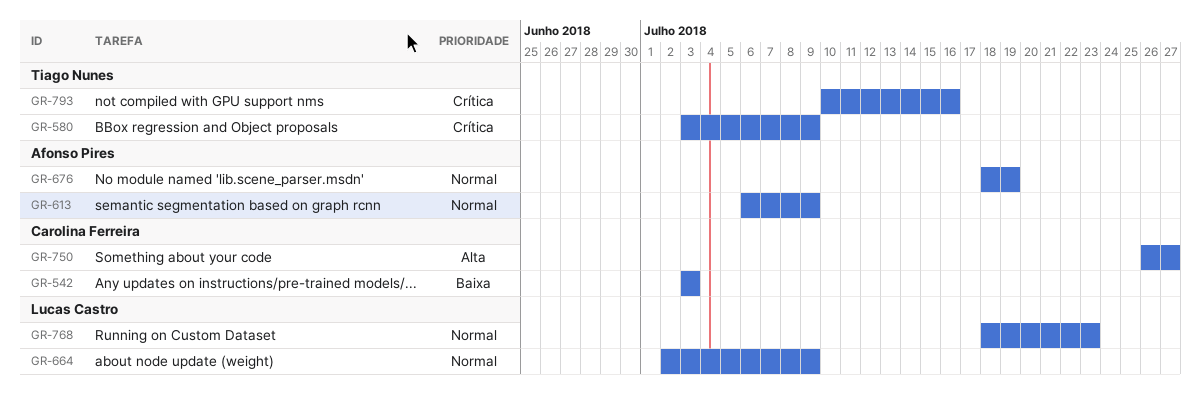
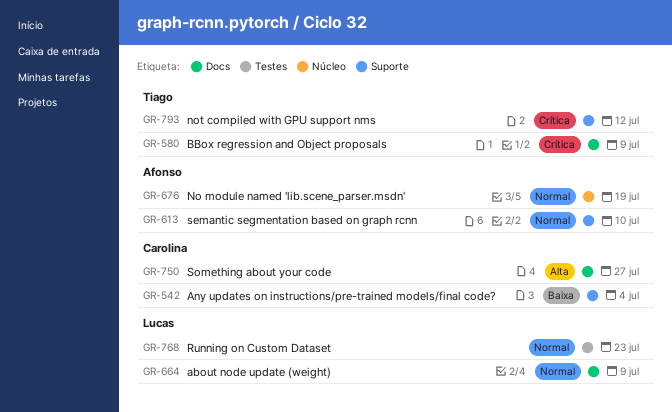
GR-542, due: Jul 3 -> Jul 4
GR-613, due: Jul 9 -> Jul 10
GR-793, due: Jul 16 -> Jul 12

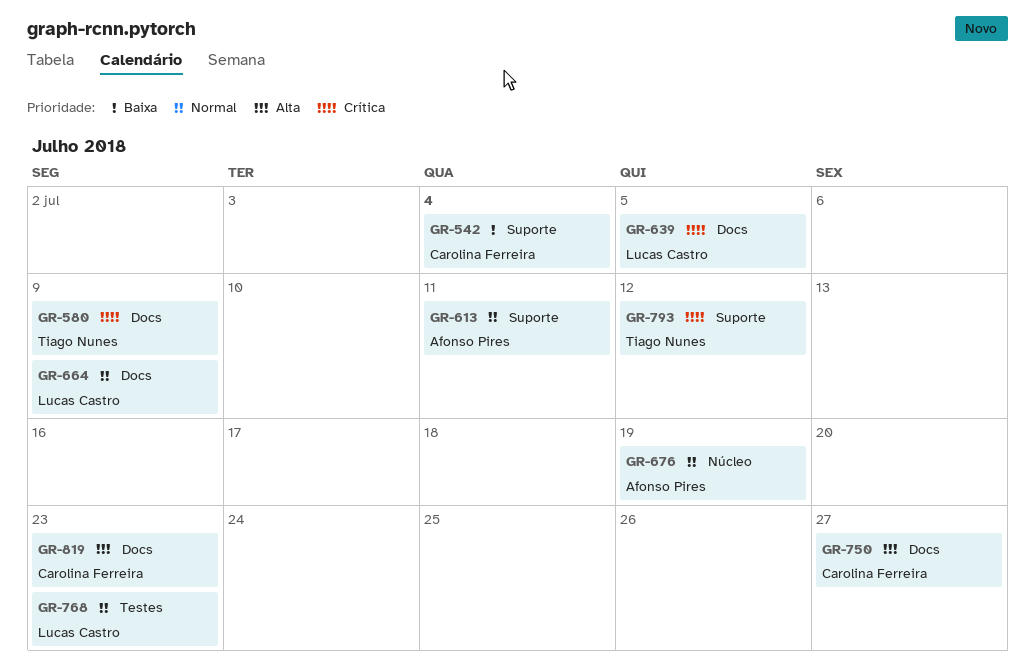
GR-613, due: Jul 10 -> Jul 11
GR-639: none -> present
GR-819: none -> present

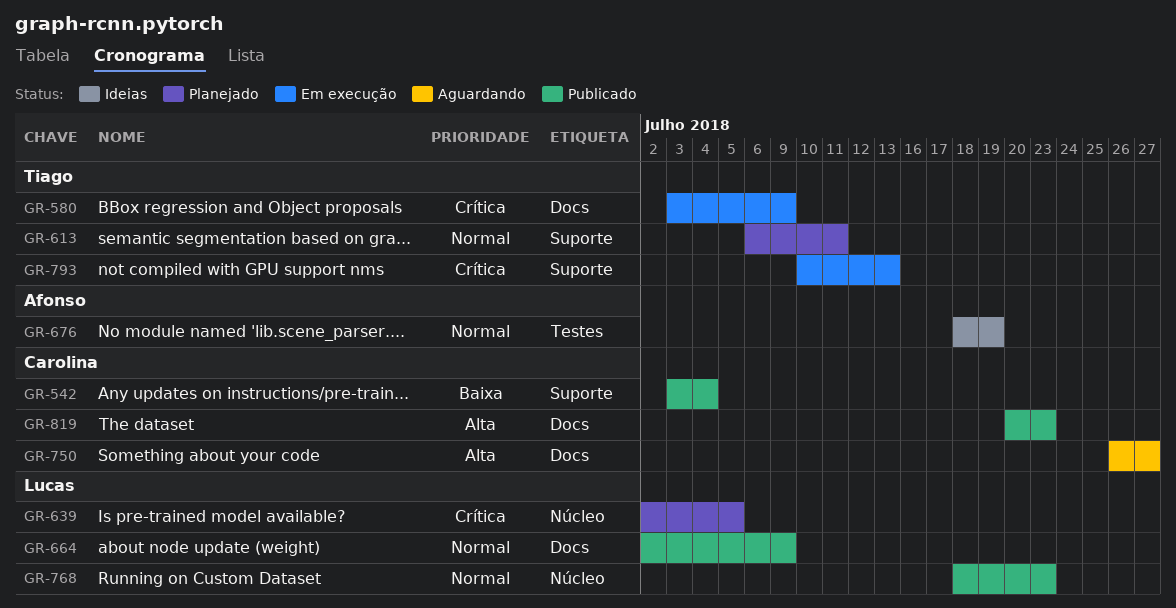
GR-613, owner: Afonso Pires -> Tiago Nunes
GR-639, label: Docs -> Núcleo
GR-676, label: Núcleo -> Testes
GR-768, label: Testes -> Núcleo
GR-793, due: Jul 12 -> Jul 13

